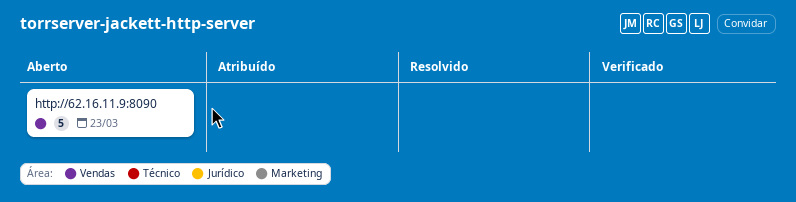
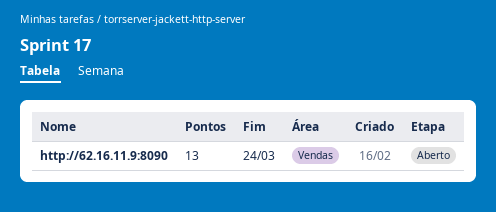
http://62.16.11.9:8090, estimate: 5 -> 13
http://62.16.11.9:8090, due: Mar 23 -> Mar 24

